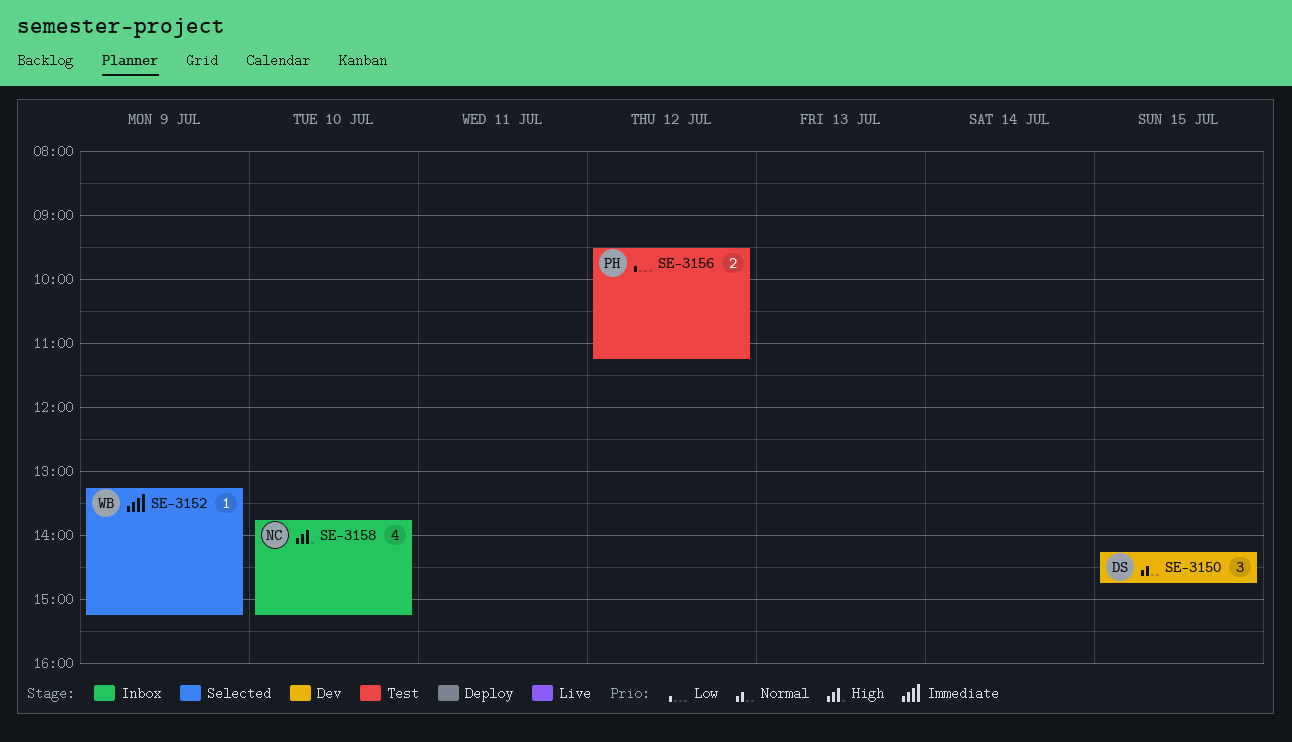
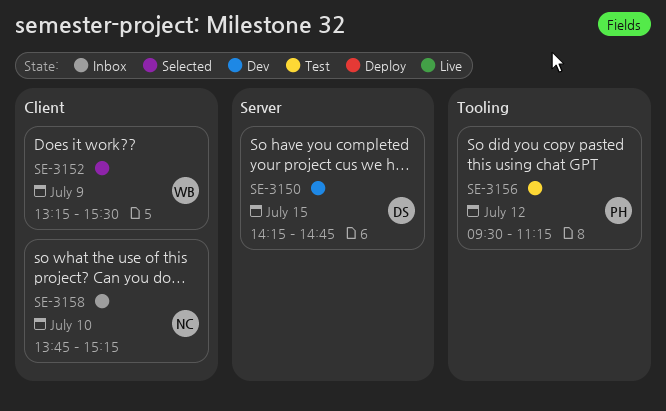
SE-3152, ends: 15:15 -> 15:30

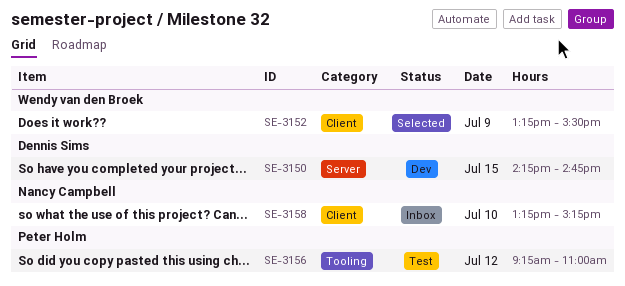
SE-3156, begins: 09:30 -> 09:15
SE-3156, ends: 11:15 -> 11:00
SE-3158, begins: 13:45 -> 13:15

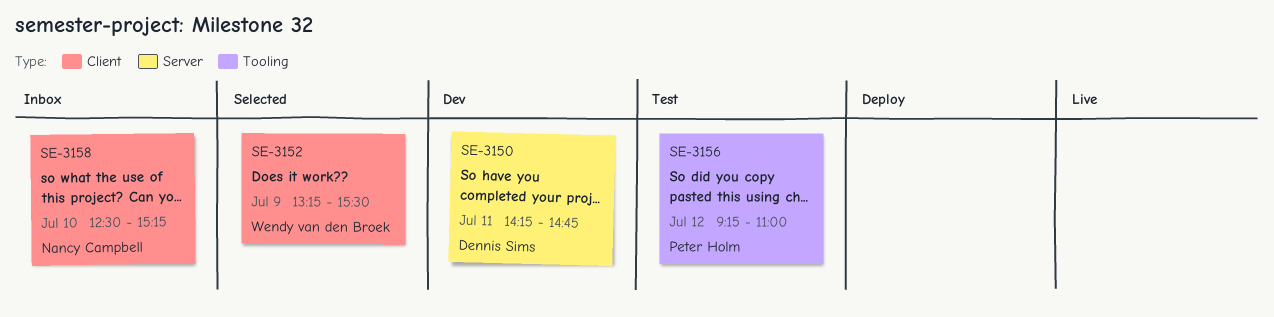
SE-3150, day: Jul 15 -> Jul 11
SE-3158, begins: 13:15 -> 12:30

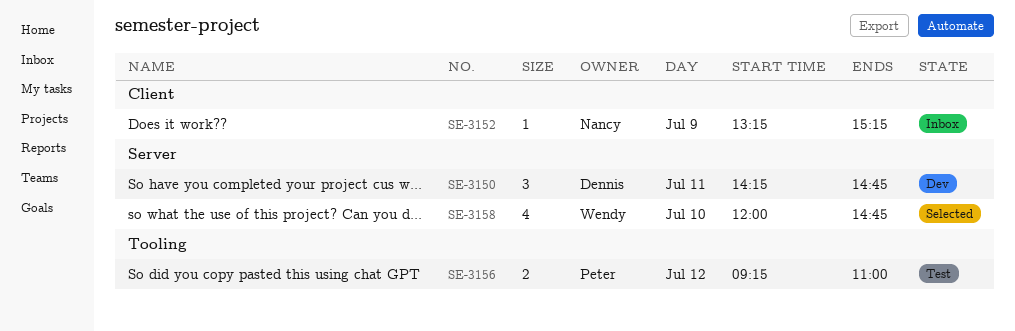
SE-3152, status: Selected -> Inbox
SE-3152, owner: Wendy van den Broek -> Nancy Campbell
SE-3152, ends: 15:30 -> 15:15
SE-3158, status: Inbox -> Selected
SE-3158, owner: Nancy Campbell -> Wendy van den Broek
SE-3158, label: Client -> Server
SE-3158, begins: 12:30 -> 12:00
SE-3158, ends: 15:15 -> 14:45

